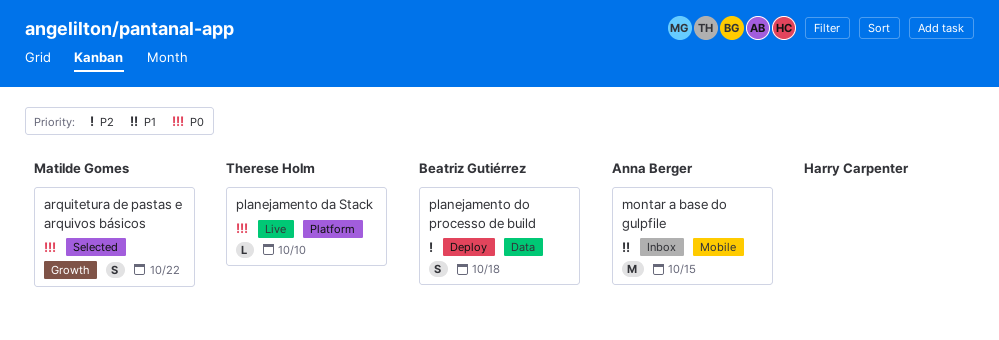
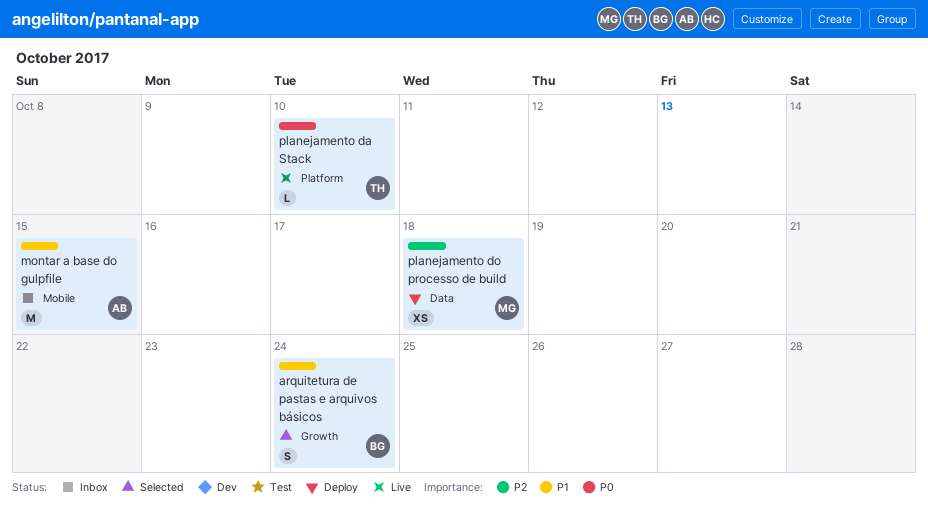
arquitetura de pastas e arquivos básicos, owner: Matilde Gomes -> Beatriz Gutiérrez
arquitetura de pastas e arquivos básicos, priority: P0 -> P1
arquitetura de pastas e arquivos básicos, due: Oct 22 -> Oct 24
planejamento do processo de build, owner: Beatriz Gutiérrez -> Matilde Gomes
planejamento do processo de build, estimate: S -> XS

